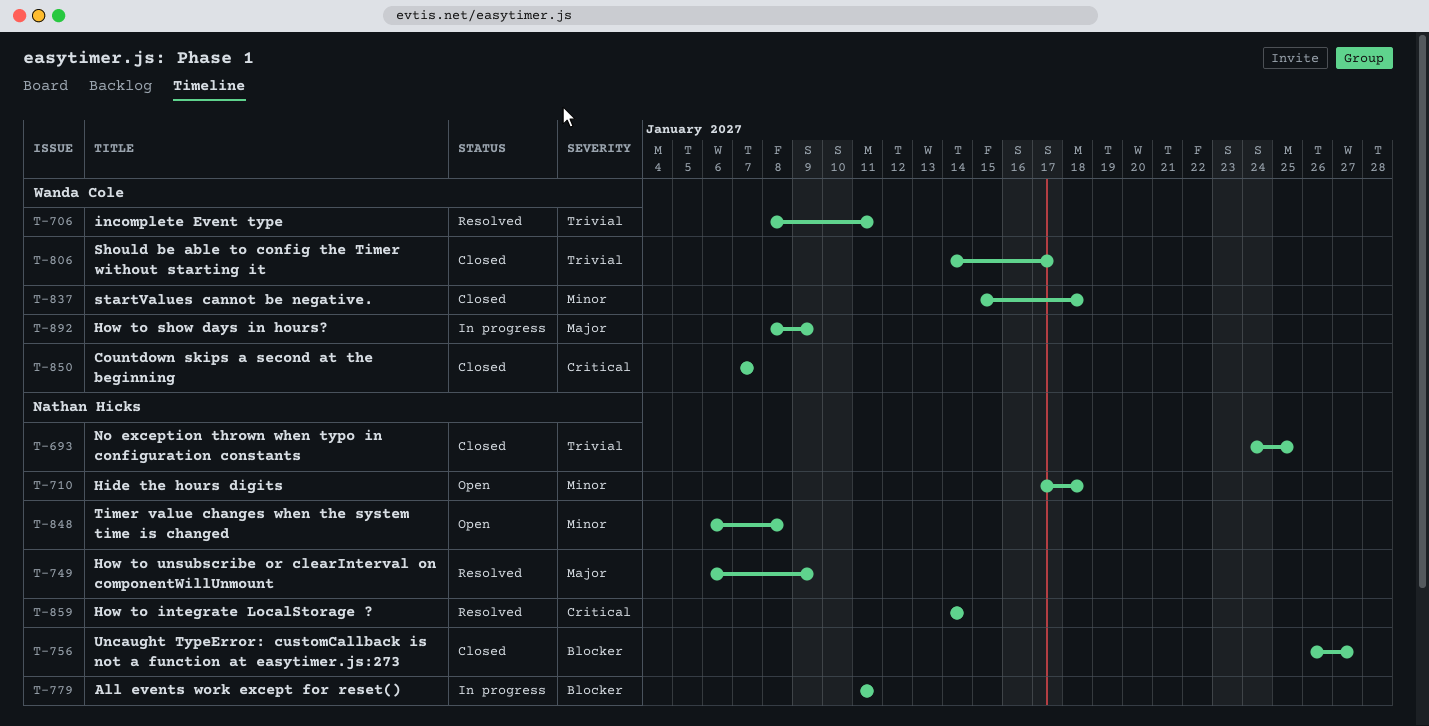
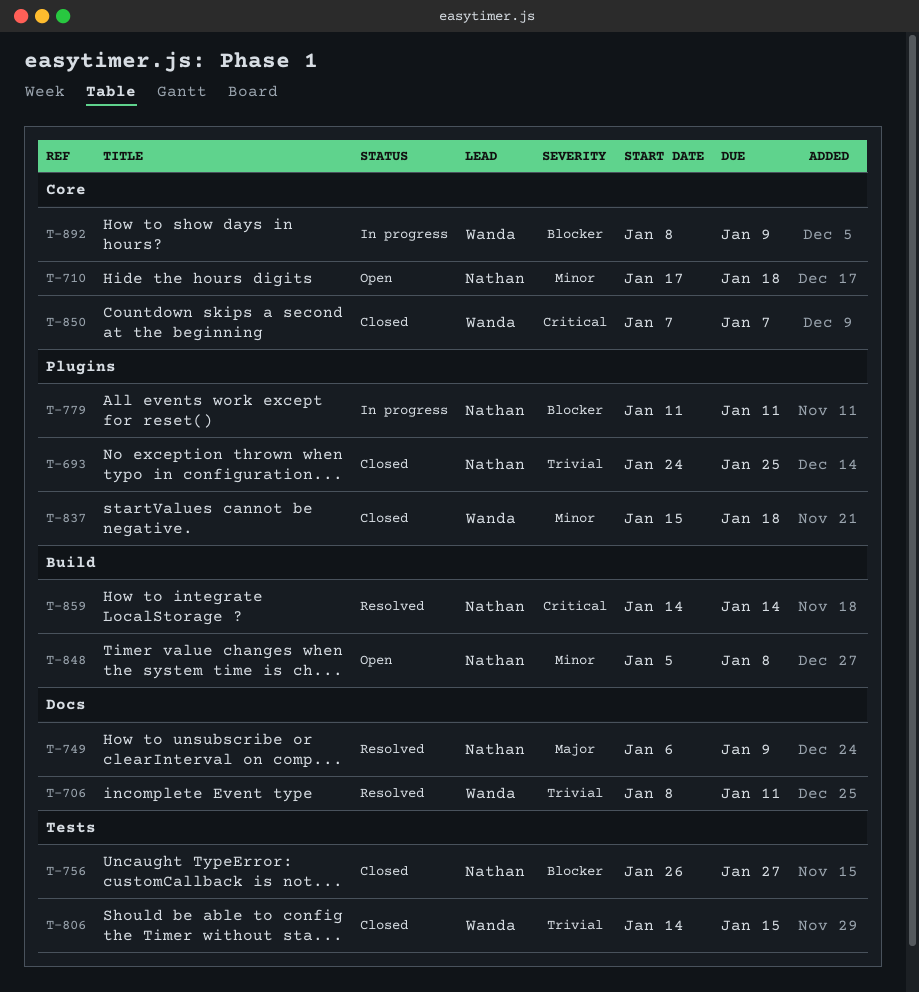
T-806, due: Jan 17 -> Jan 15
T-848, start: Jan 6 -> Jan 5
T-892, priority: Major -> Blocker

